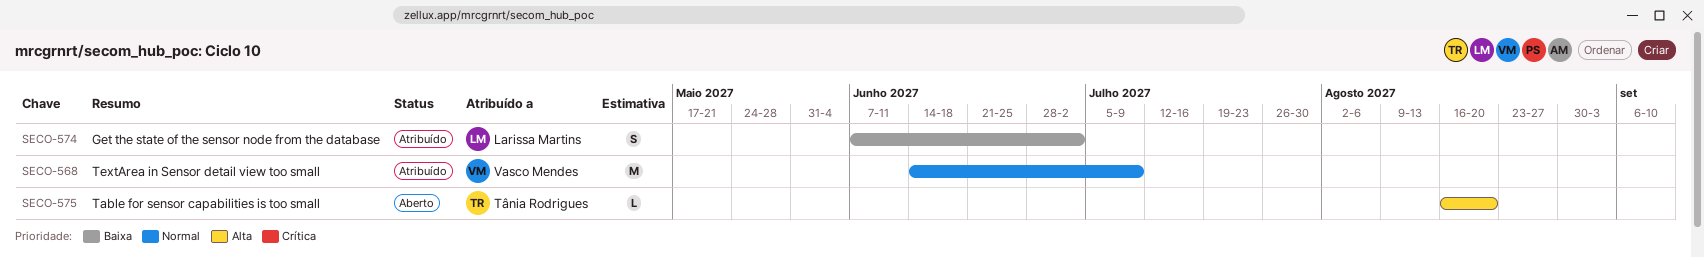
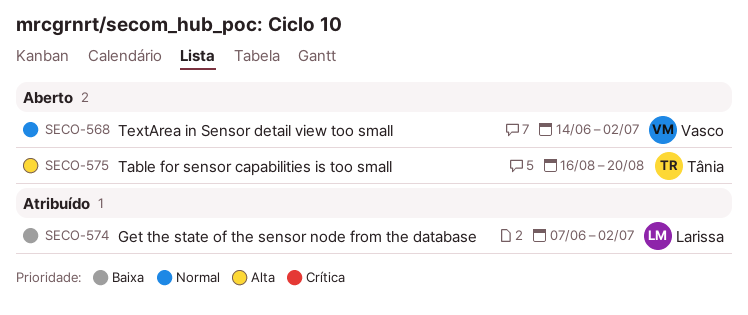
SECO-568, status: Atribuído -> Aberto
SECO-568, due: Jul 9 -> Jul 2

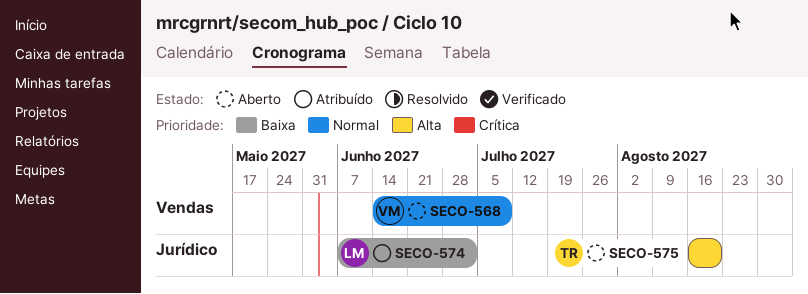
SECO-568, due: Jul 2 -> Jul 9

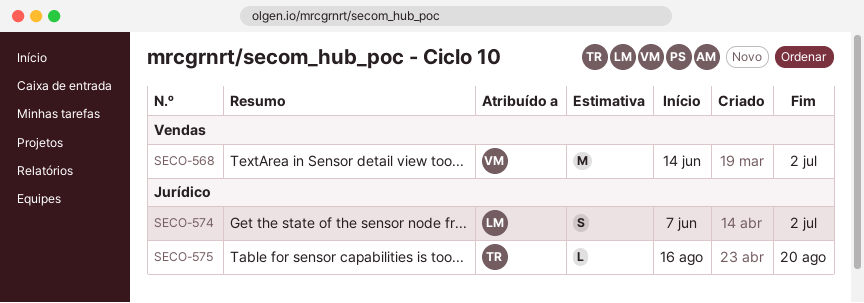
SECO-568, due: Jul 9 -> Jul 2

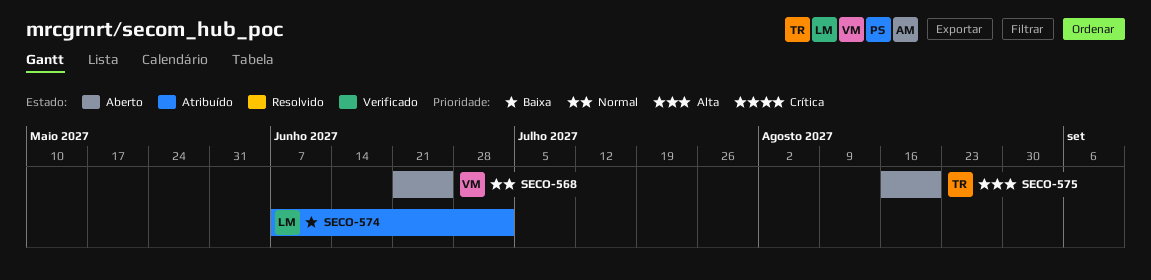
SECO-568, start: Jun 14 -> Jun 21
SECO-568, due: Jul 2 -> Jun 25

